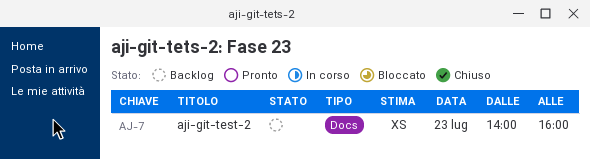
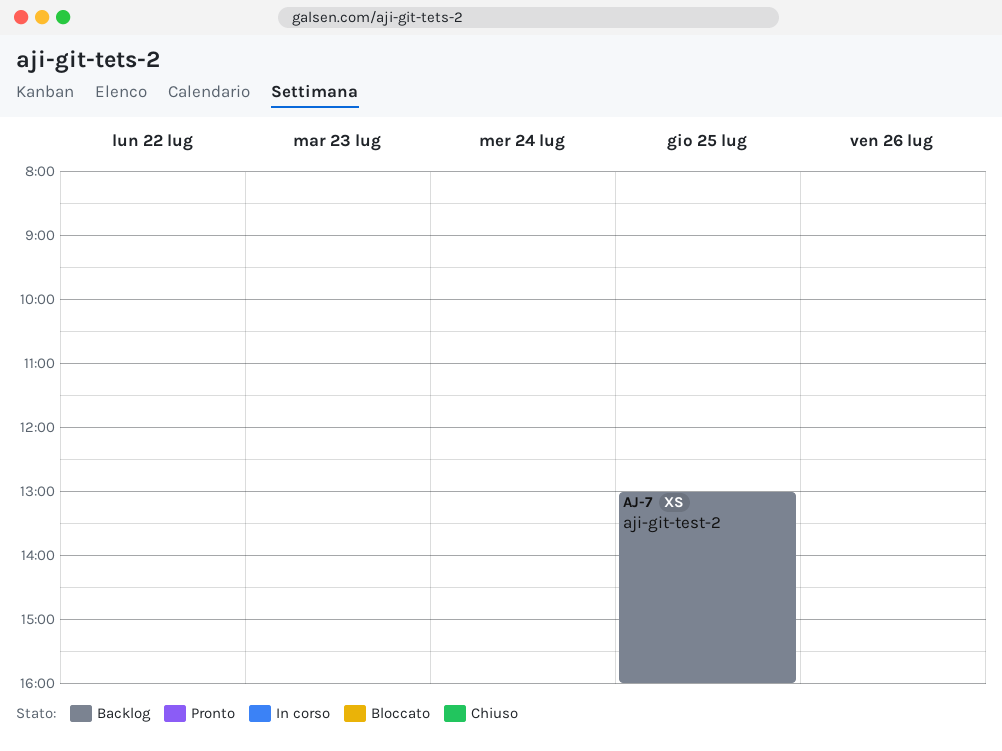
AJ-7, day: Jul 23 -> Jul 25
AJ-7, begins: 14:00 -> 13:00

